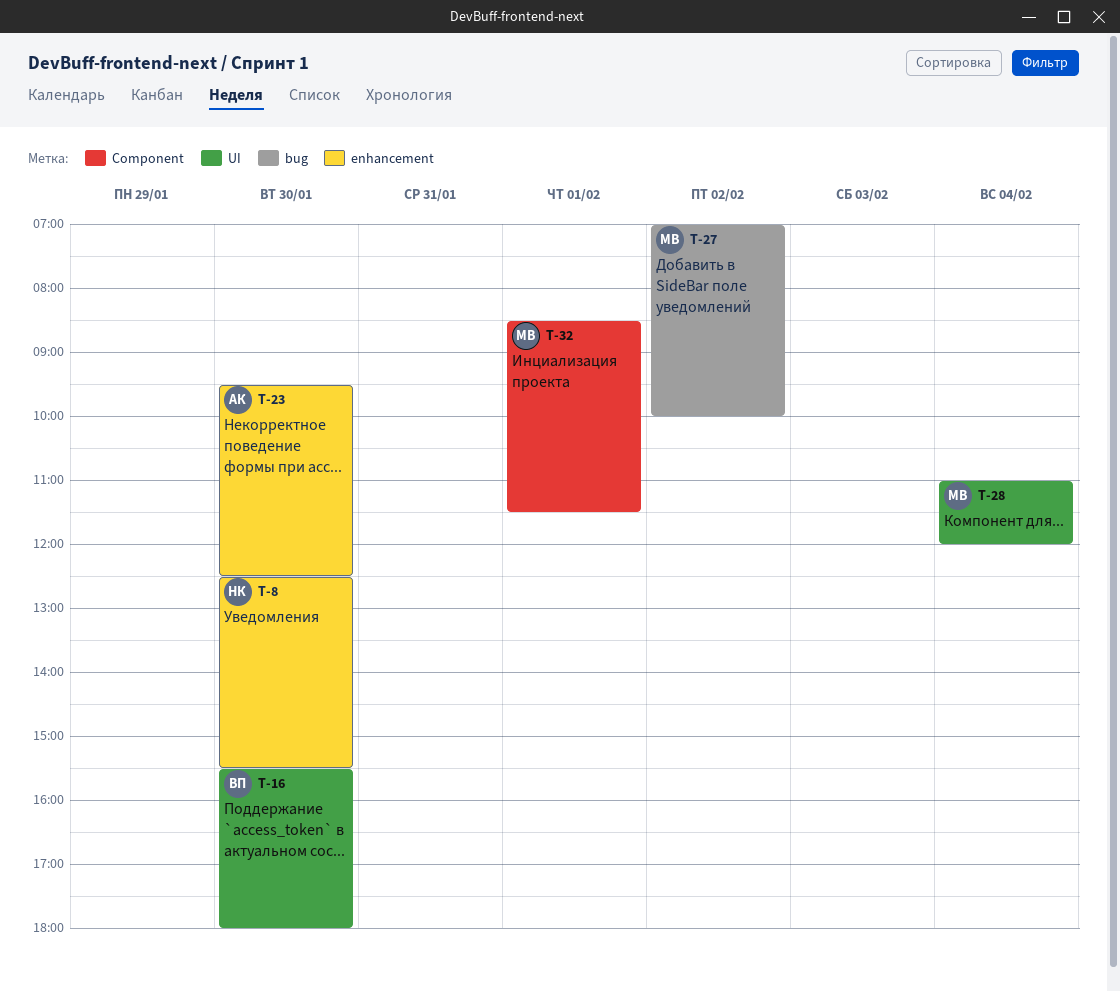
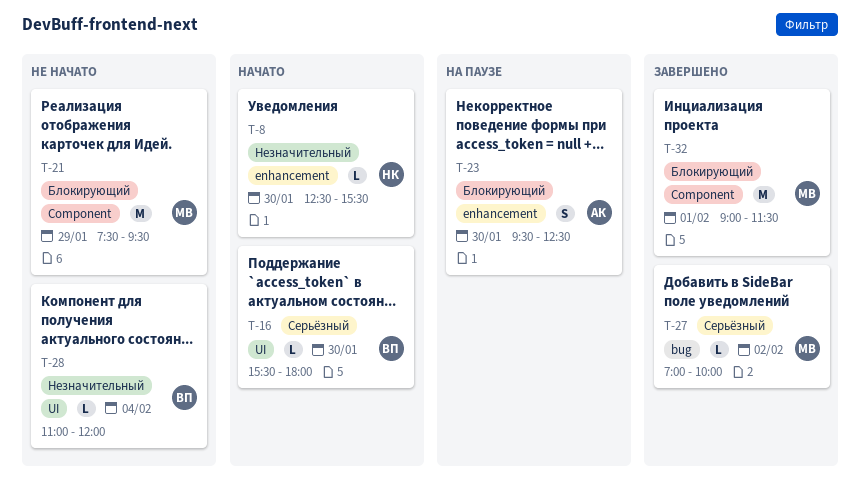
T-21: none -> present
T-28, owner: МВ -> ВП
T-32, begins: 08:30 -> 09:00

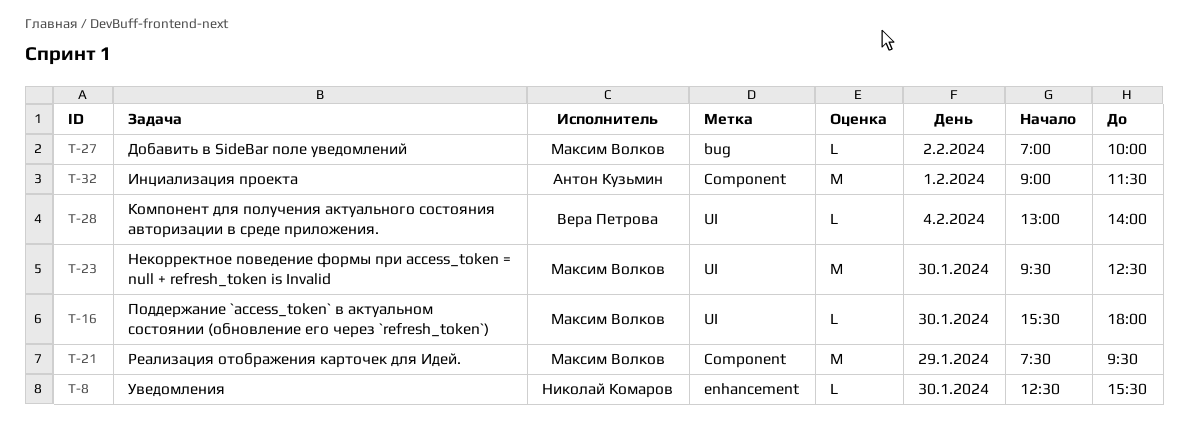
T-16, owner: Вера Петрова -> Максим Волков
T-23, owner: Антон Кузьмин -> Максим Волков
T-23, label: enhancement -> UI
T-23, estimate: S -> M
T-28, begins: 11:00 -> 13:00
T-28, ends: 12:00 -> 14:00
T-32, owner: Максим Волков -> Антон Кузьмин

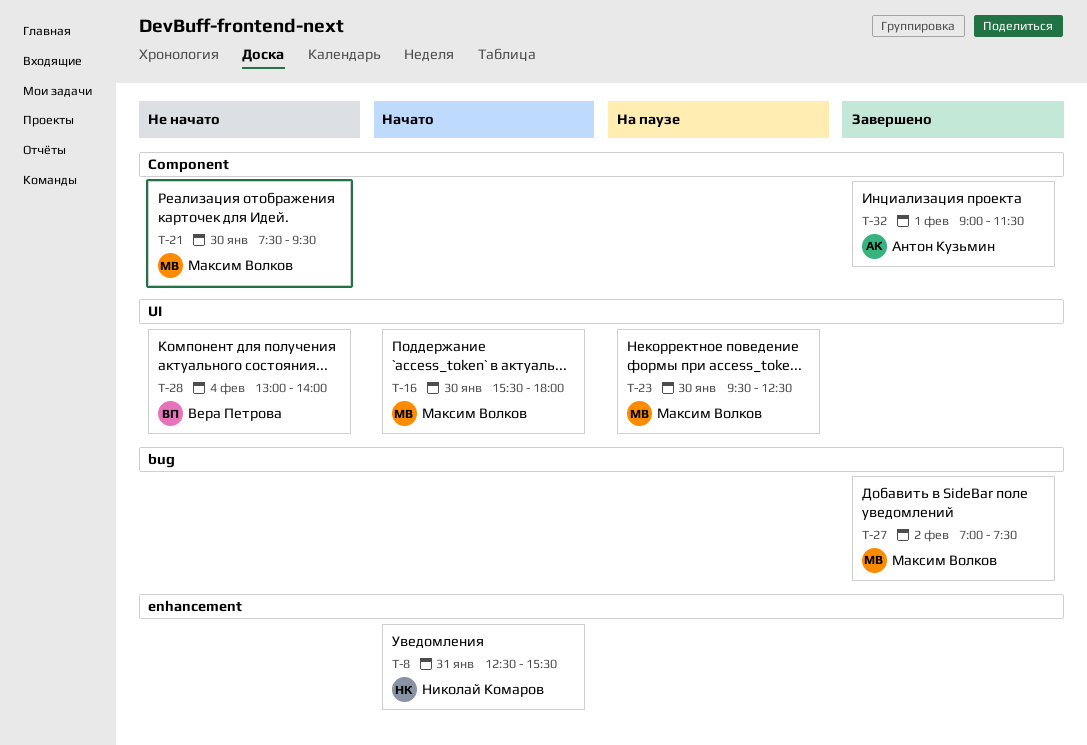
T-8, day: Jan 30 -> Jan 31
T-21, day: Jan 29 -> Jan 30
T-27, ends: 10:00 -> 07:30

